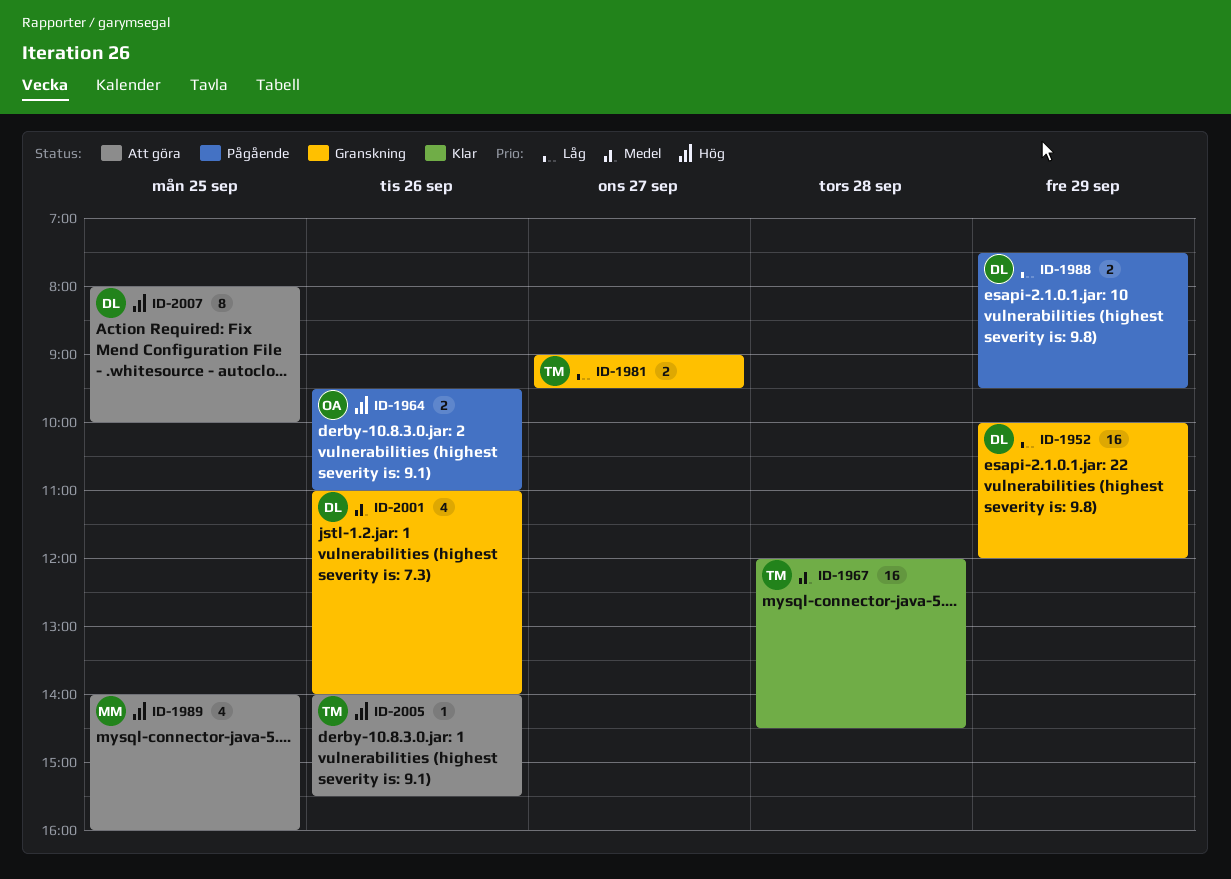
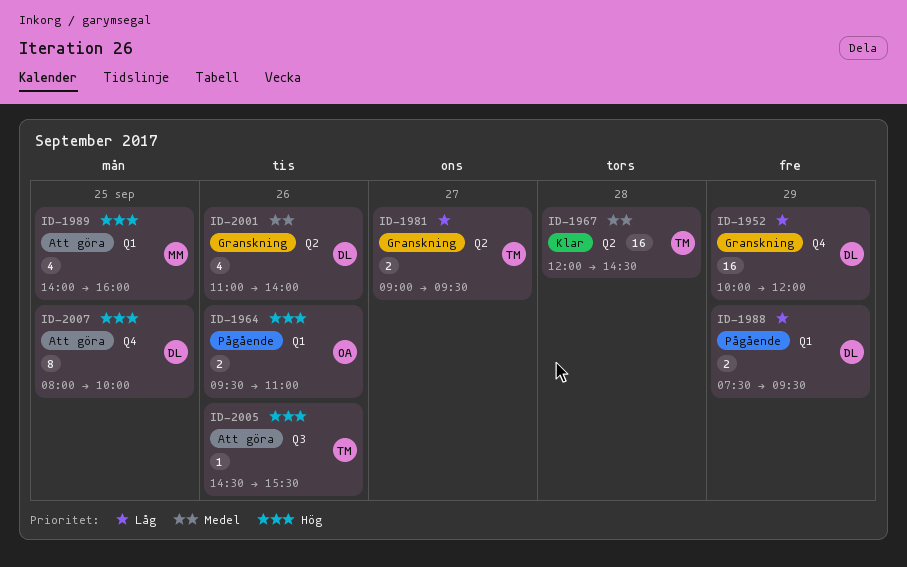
ID-2005, begins: 14:00 -> 14:30

